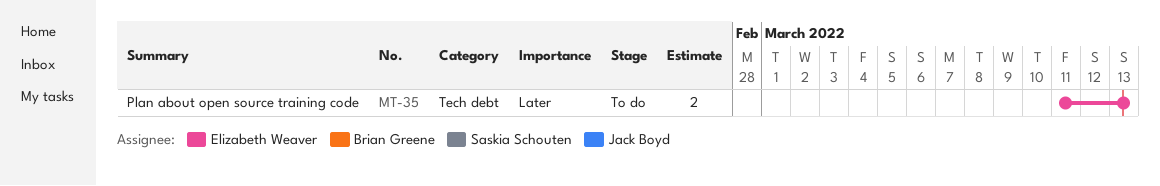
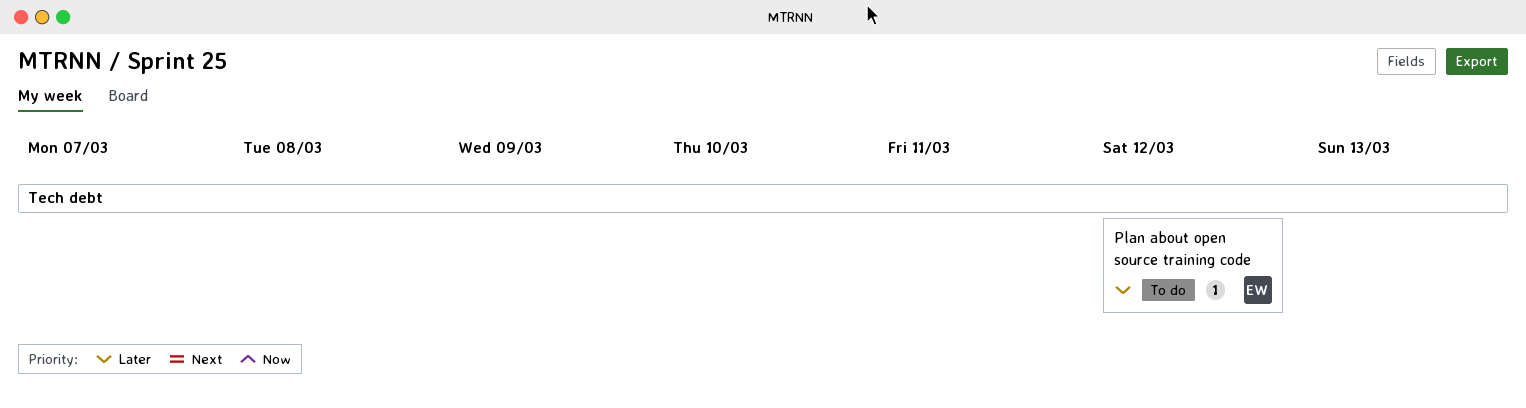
Plan about open source training code, estimate: 2 -> 1
Plan about open source training code, due: Mar 13 -> Mar 12

